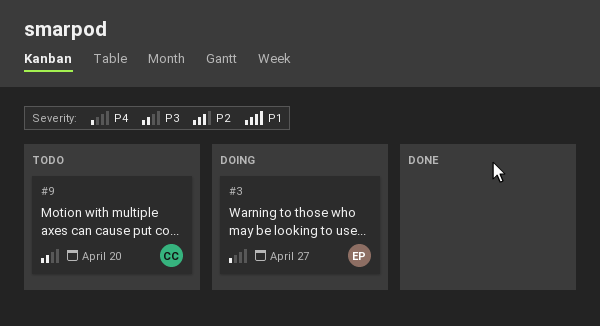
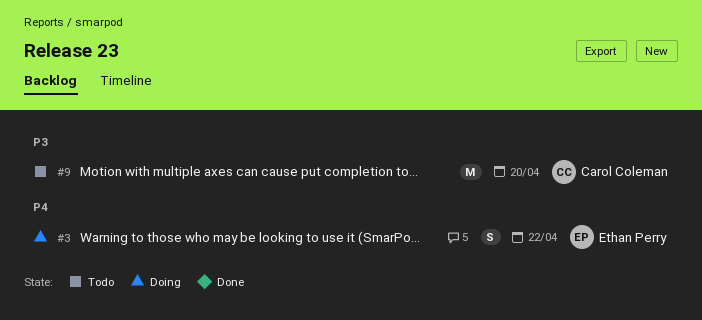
#3, due: Apr 27 -> Apr 22

